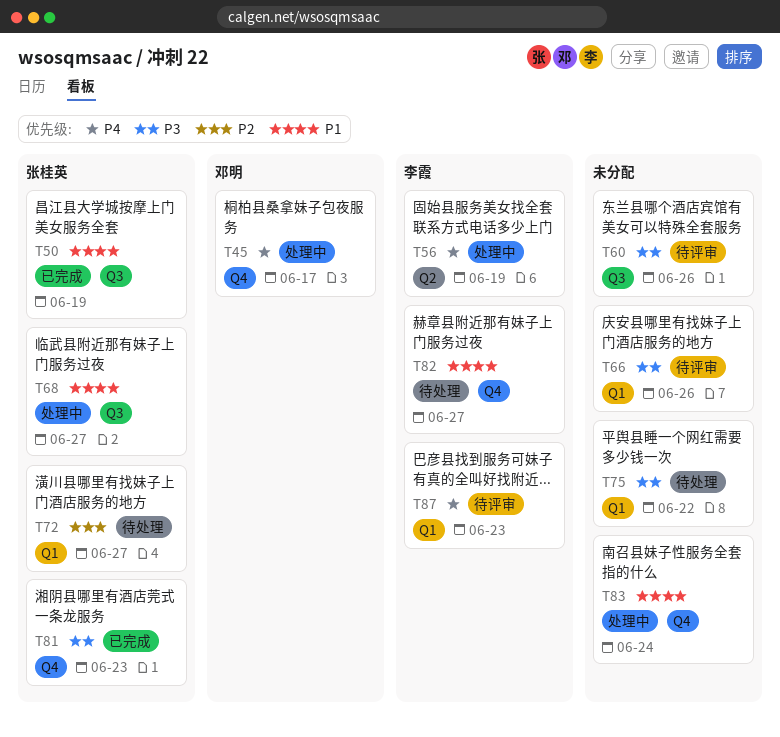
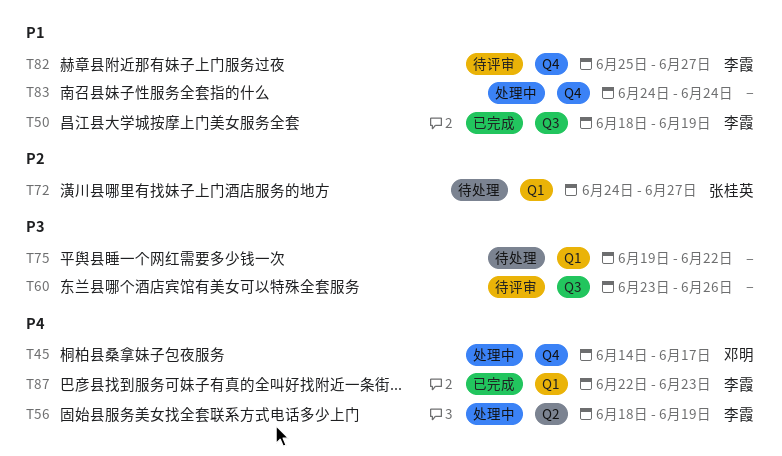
T50, owner: 张桂英 -> 李霞
T66: present -> none
T68: present -> none
T81: present -> none
T82, status: 待处理 -> 待评审
T87, status: 待评审 -> 已完成

